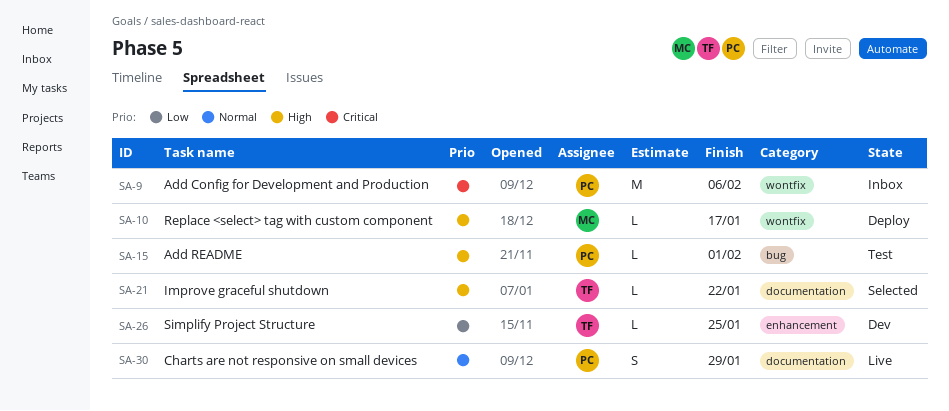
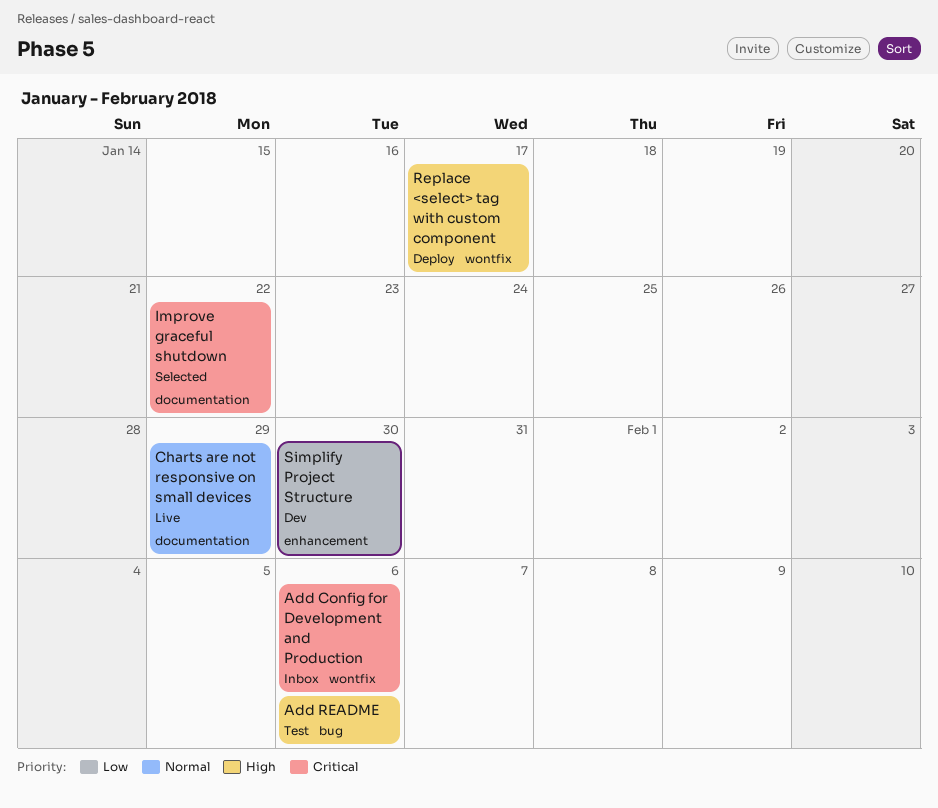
Add README, due: Feb 1 -> Feb 6
Improve graceful shutdown, priority: High -> Critical
Simplify Project Structure, due: Jan 25 -> Jan 30

